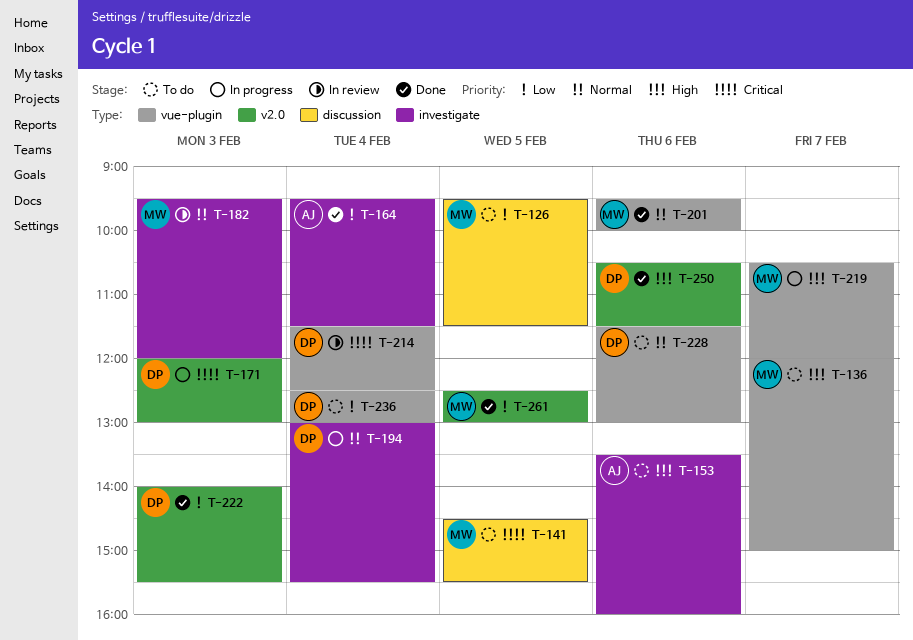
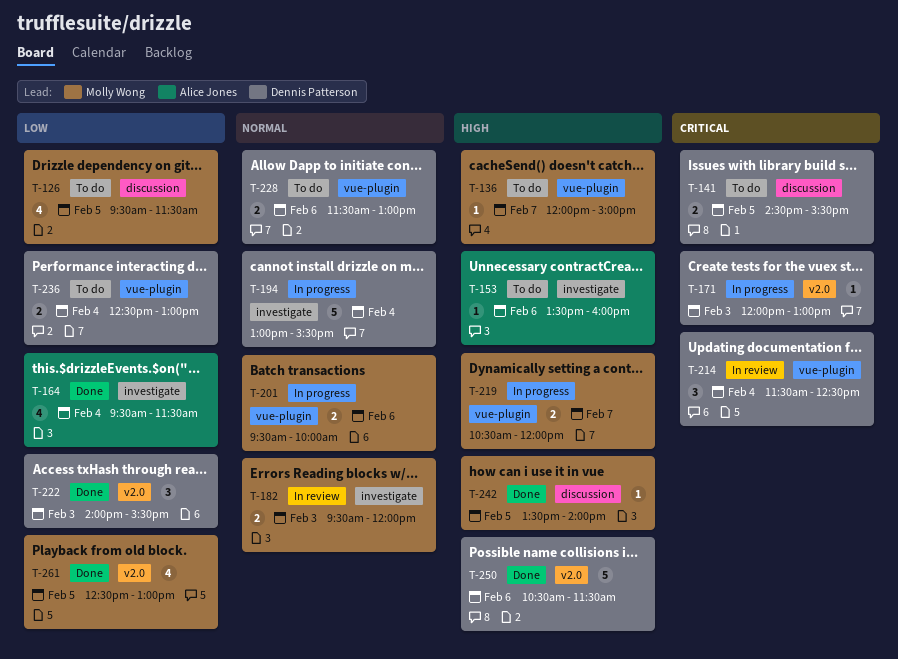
T-141, owner: Molly Wong -> Dennis Patterson
T-201, status: Done -> In progress
T-242: none -> present

